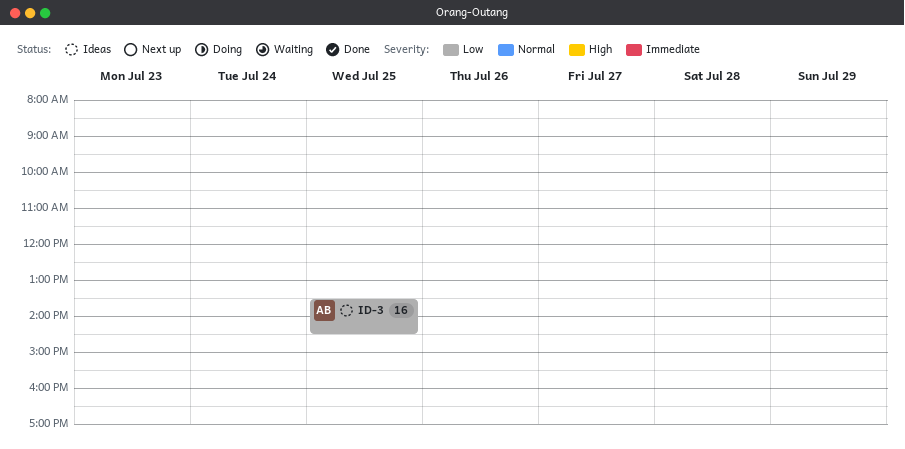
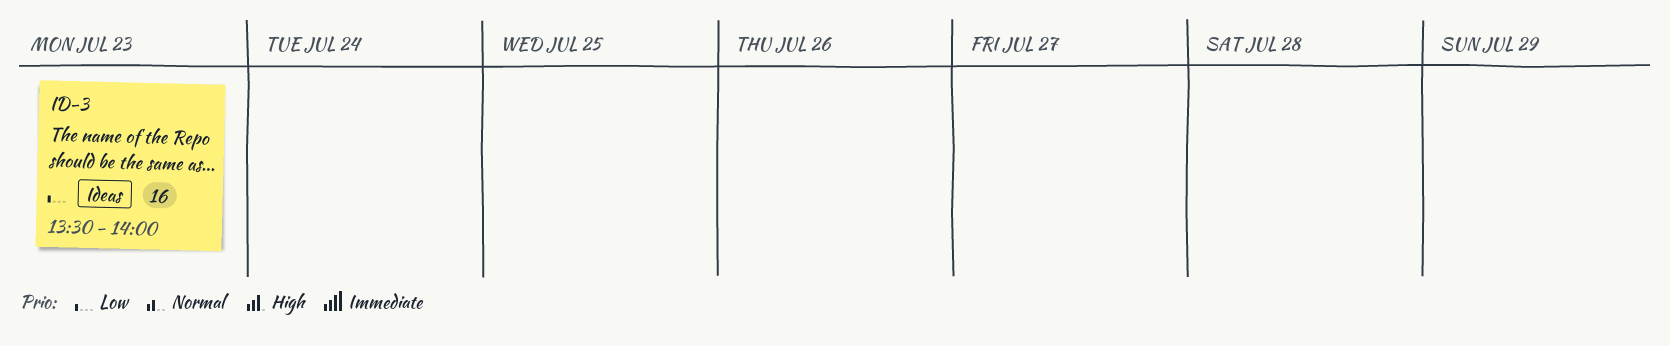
ID-3, day: Jul 25 -> Jul 23
ID-3, ends: 14:30 -> 14:00

